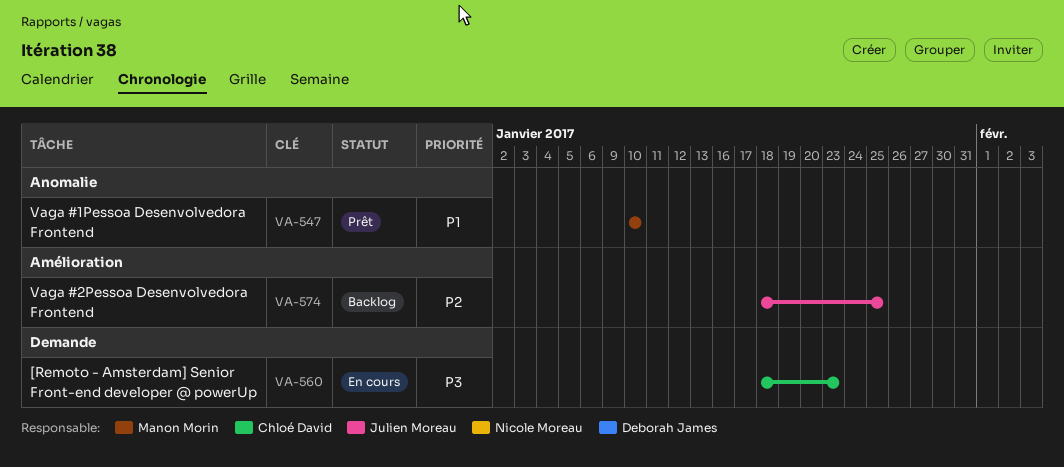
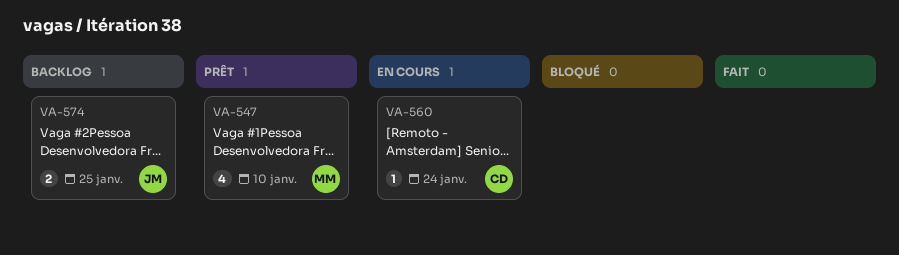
VA-560, due: Jan 23 -> Jan 24

